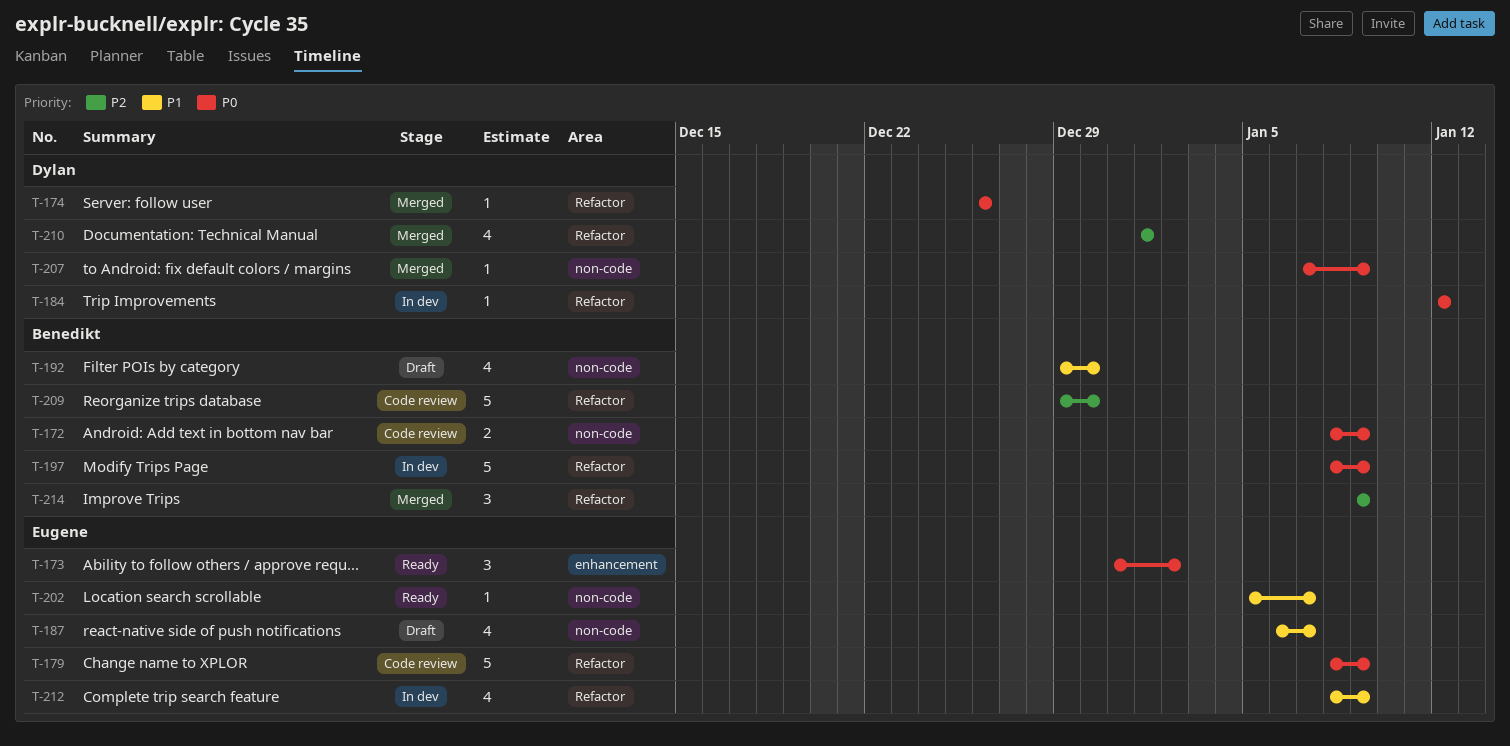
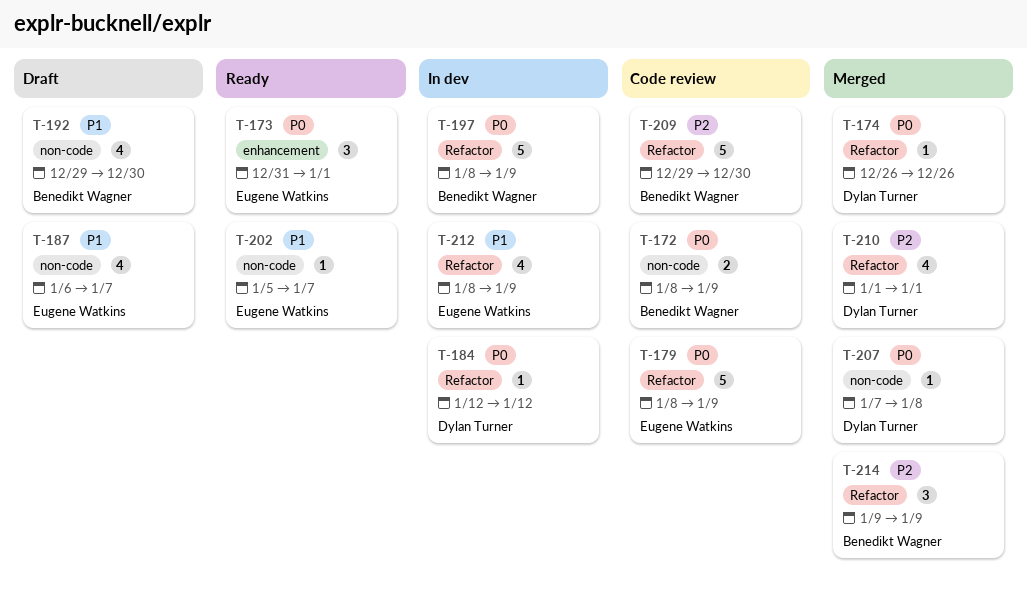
T-173, due: Jan 2 -> Jan 1
T-207, due: Jan 9 -> Jan 8

